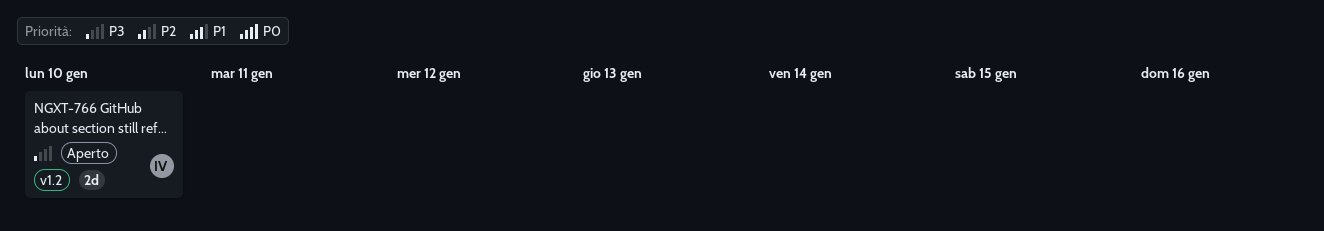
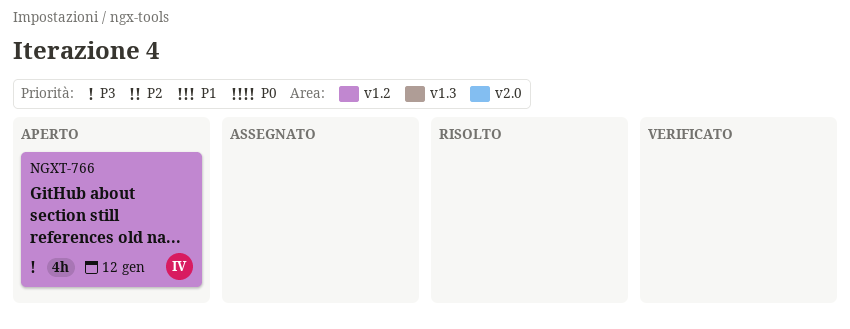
NGXT-766, estimate: 2d -> 4h
NGXT-766, due: Jan 10 -> Jan 12

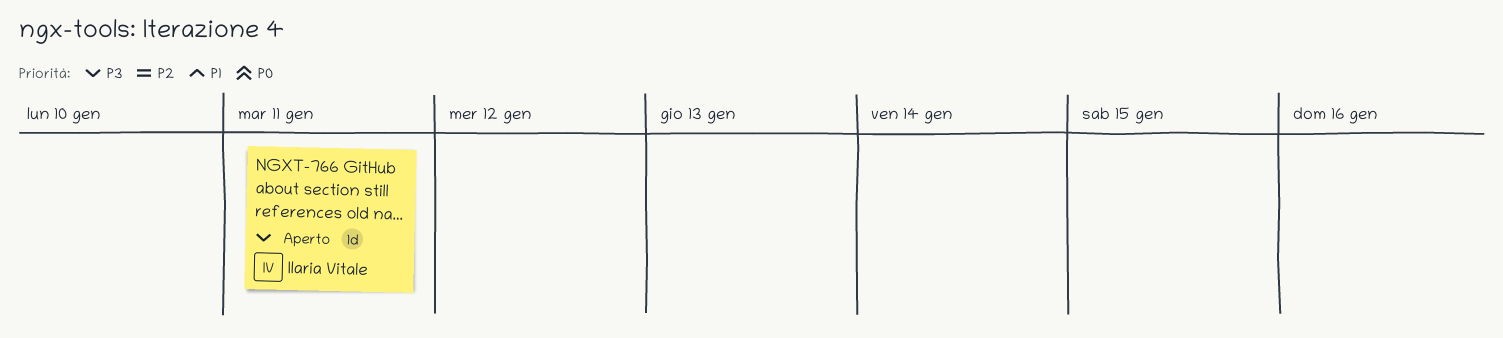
NGXT-766, estimate: 4h -> 1d
NGXT-766, due: Jan 12 -> Jan 11

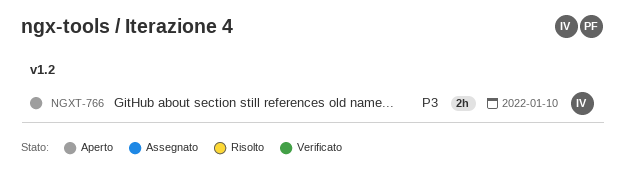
NGXT-766, estimate: 1d -> 2h
NGXT-766, due: Jan 11 -> Jan 10

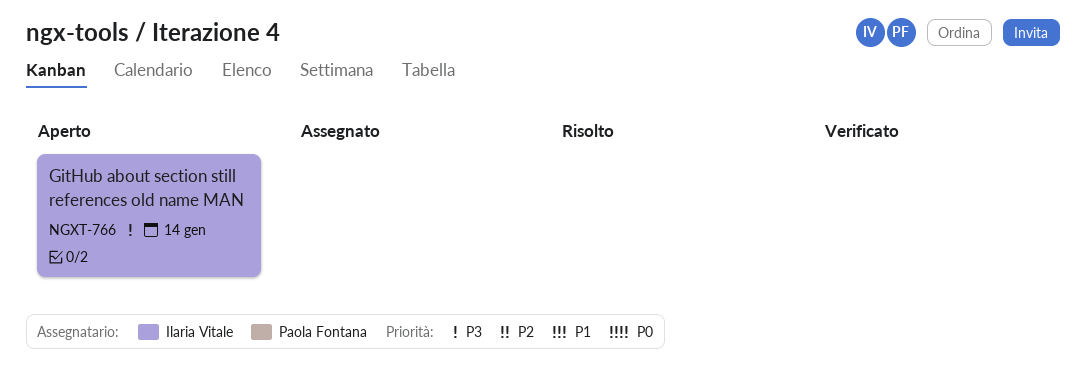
NGXT-766, due: Jan 10 -> Jan 14

